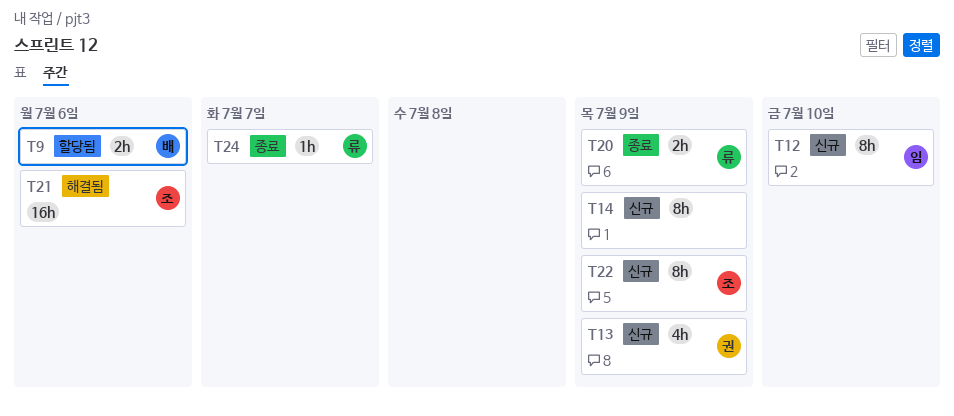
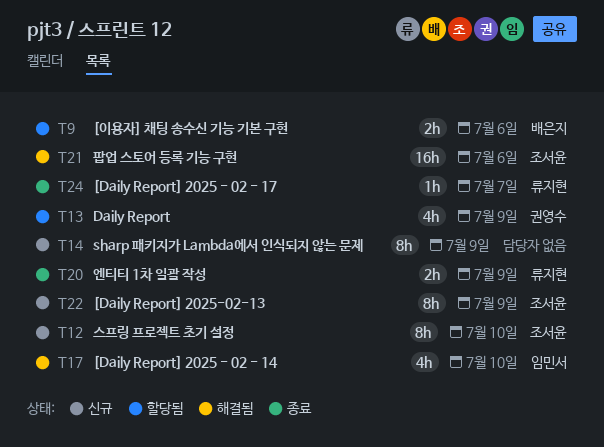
T12, owner: 임민서 -> 조서윤
T13, status: 신규 -> 할당됨
T17: none -> present

